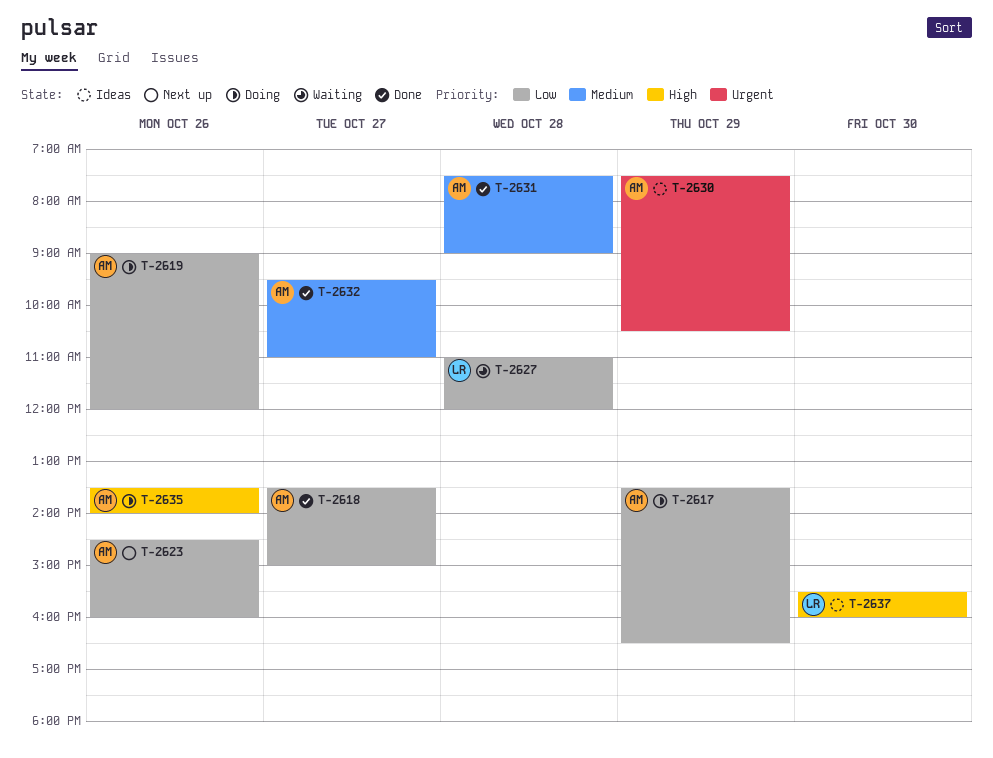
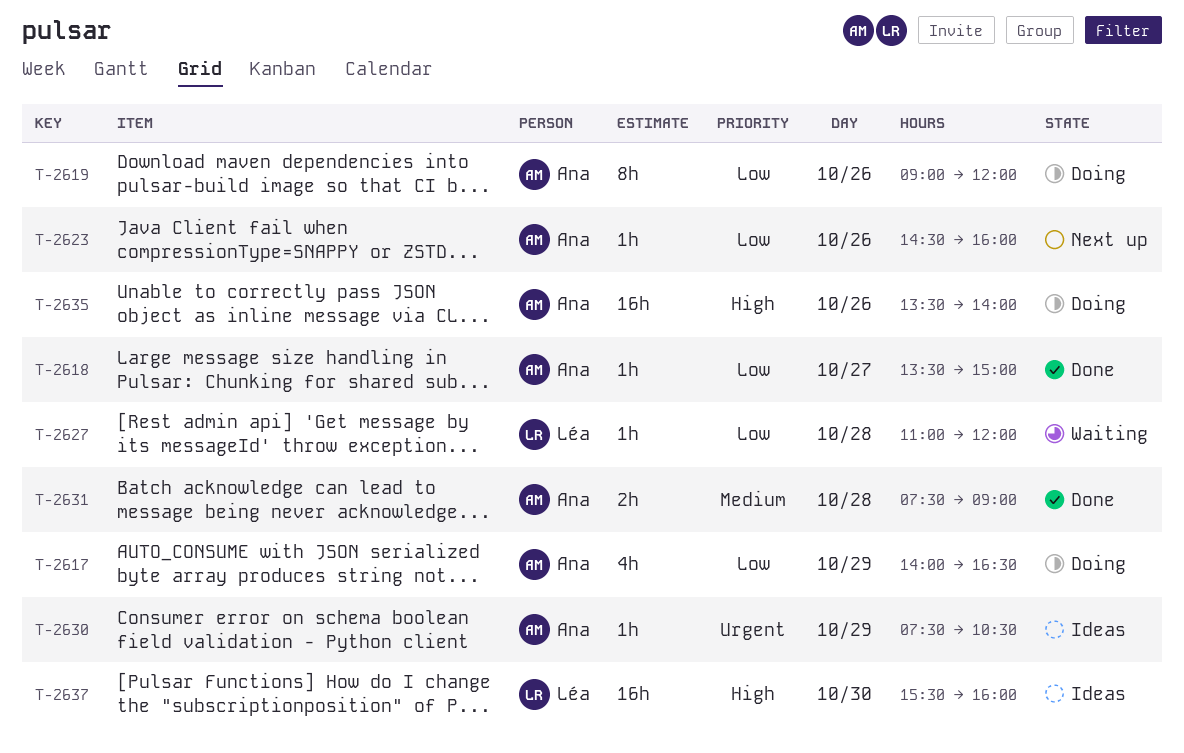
T-2617, begins: 13:30 -> 14:00
T-2632: present -> none

